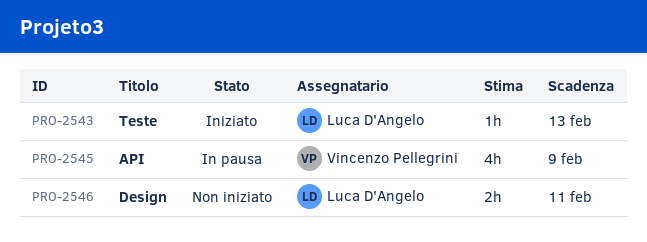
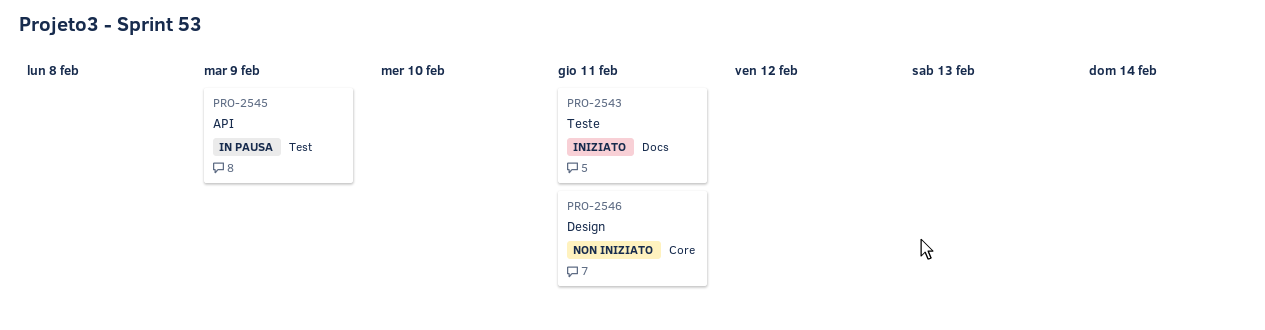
PRO-2543, due: Feb 13 -> Feb 11

